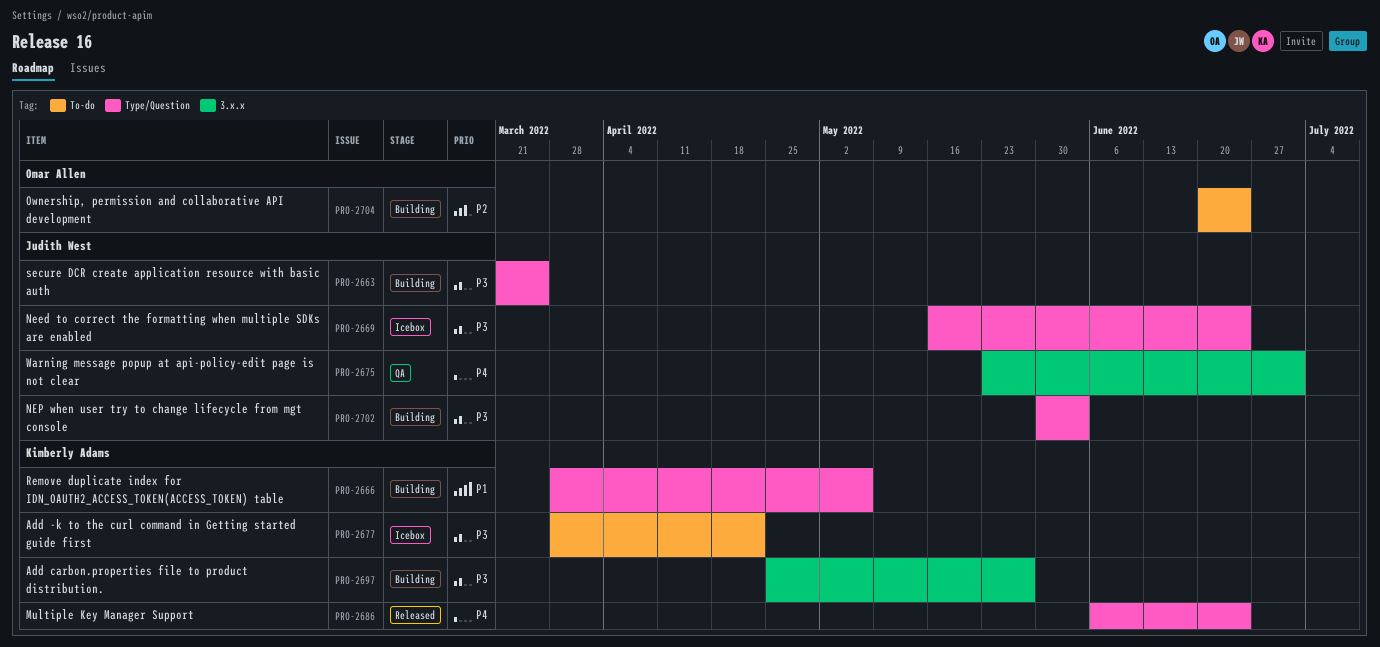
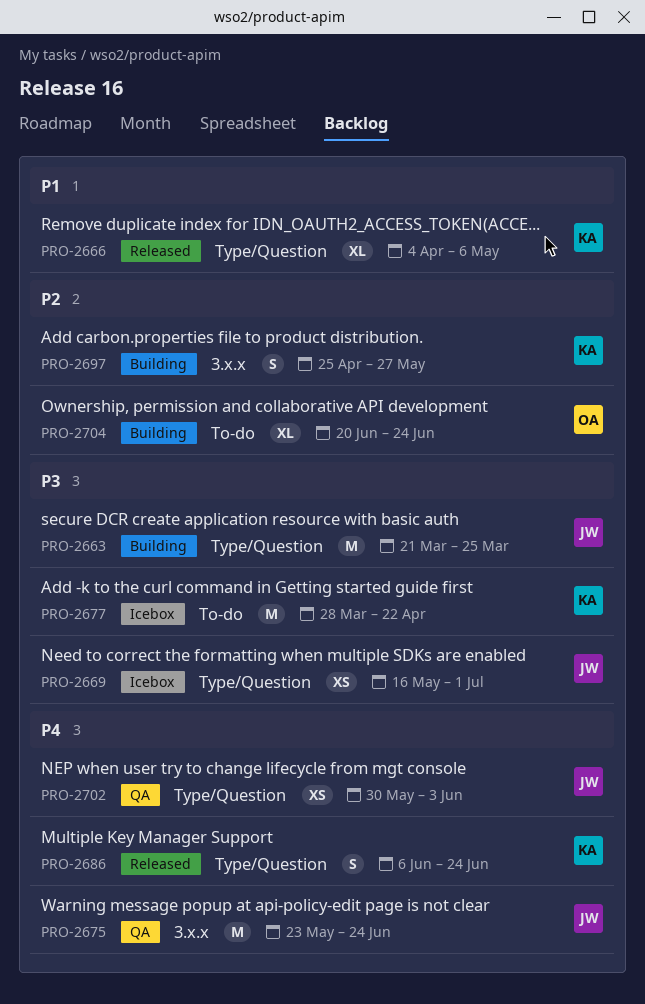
PRO-2666, status: Building -> Released
PRO-2666, start: Mar 28 -> Apr 4
PRO-2669, due: Jun 24 -> Jul 1
PRO-2675, due: Jul 1 -> Jun 24
PRO-2697, priority: P3 -> P2
PRO-2702, status: Building -> QA
PRO-2702, priority: P3 -> P4

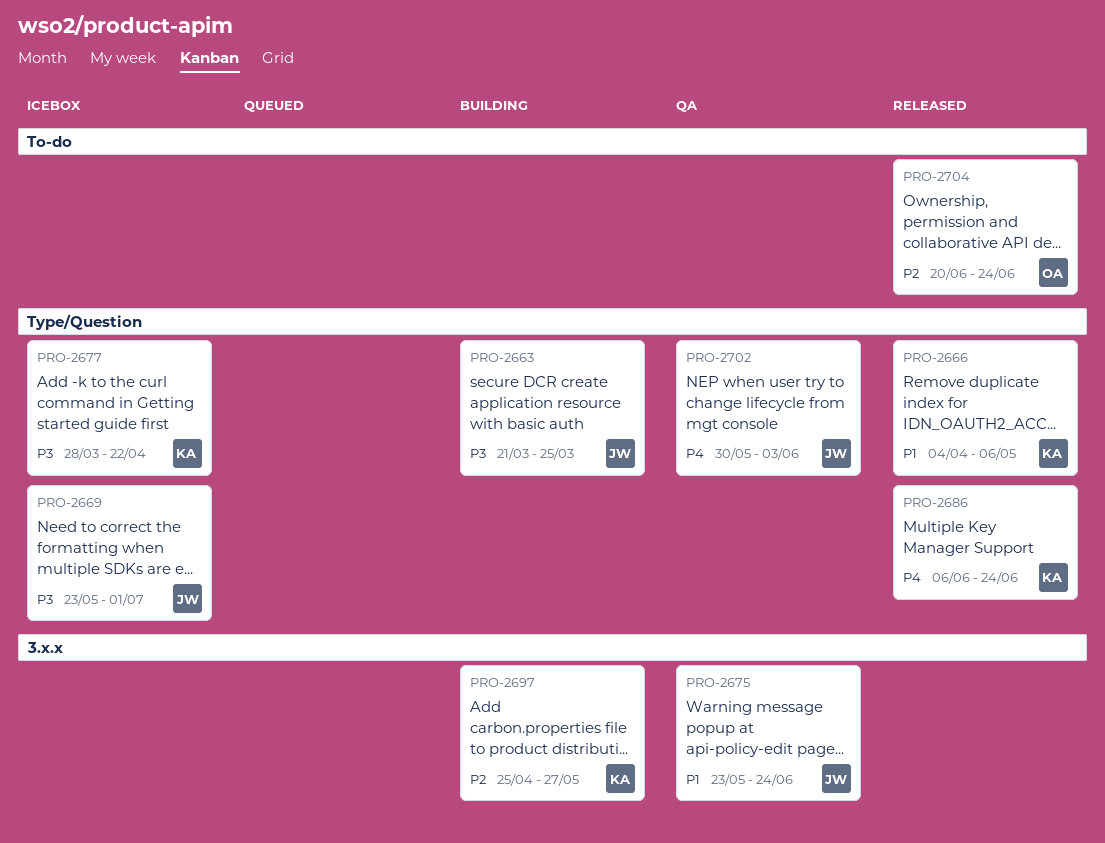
PRO-2669, start: May 16 -> May 23
PRO-2675, priority: P4 -> P1
PRO-2677, label: To-do -> Type/Question
PRO-2704, status: Building -> Released

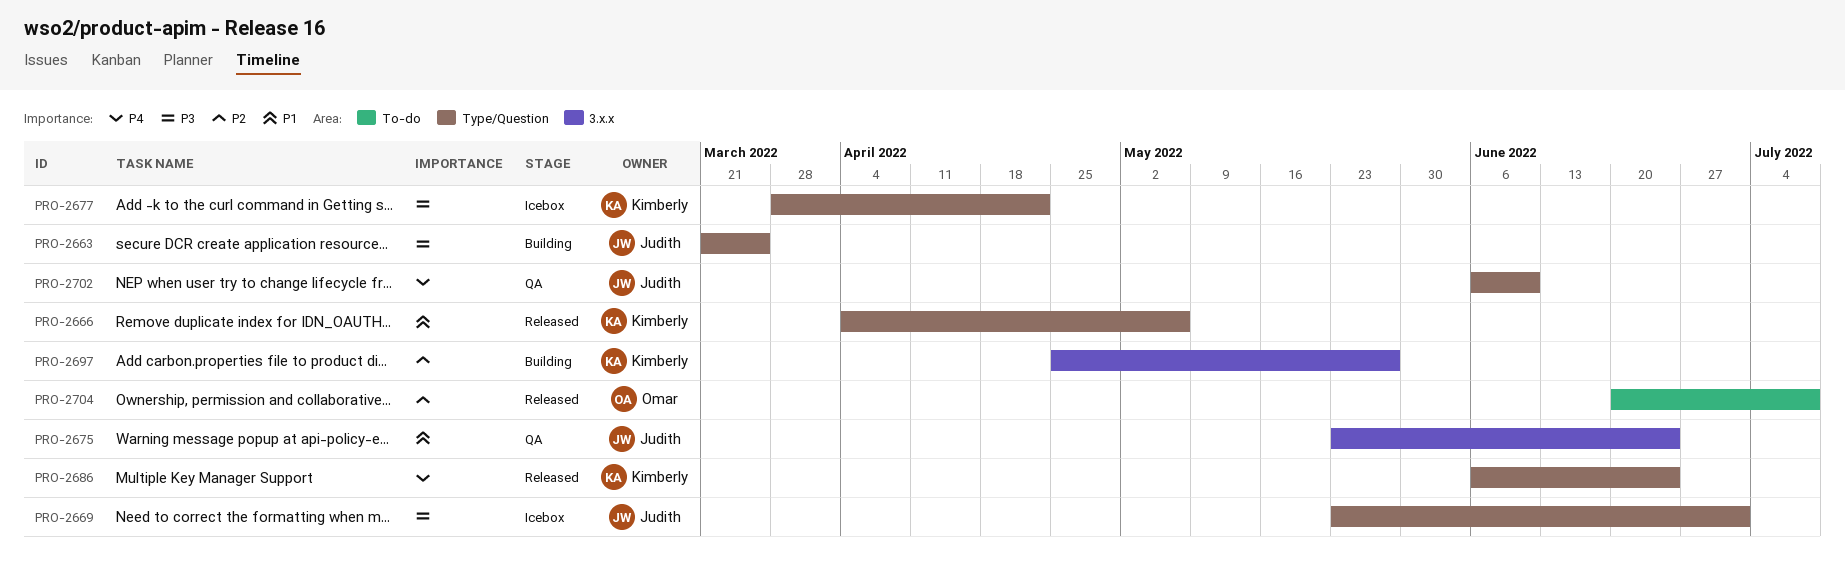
PRO-2702, start: May 30 -> Jun 6
PRO-2702, due: Jun 3 -> Jun 10
PRO-2704, due: Jun 24 -> Jul 8

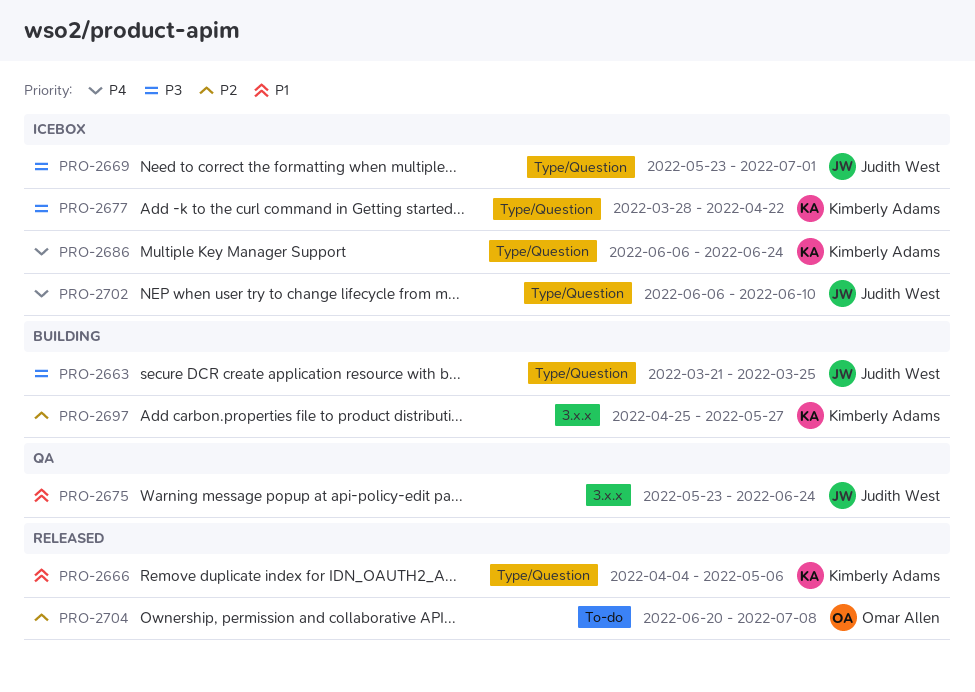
PRO-2686, status: Released -> Icebox
PRO-2702, status: QA -> Icebox

